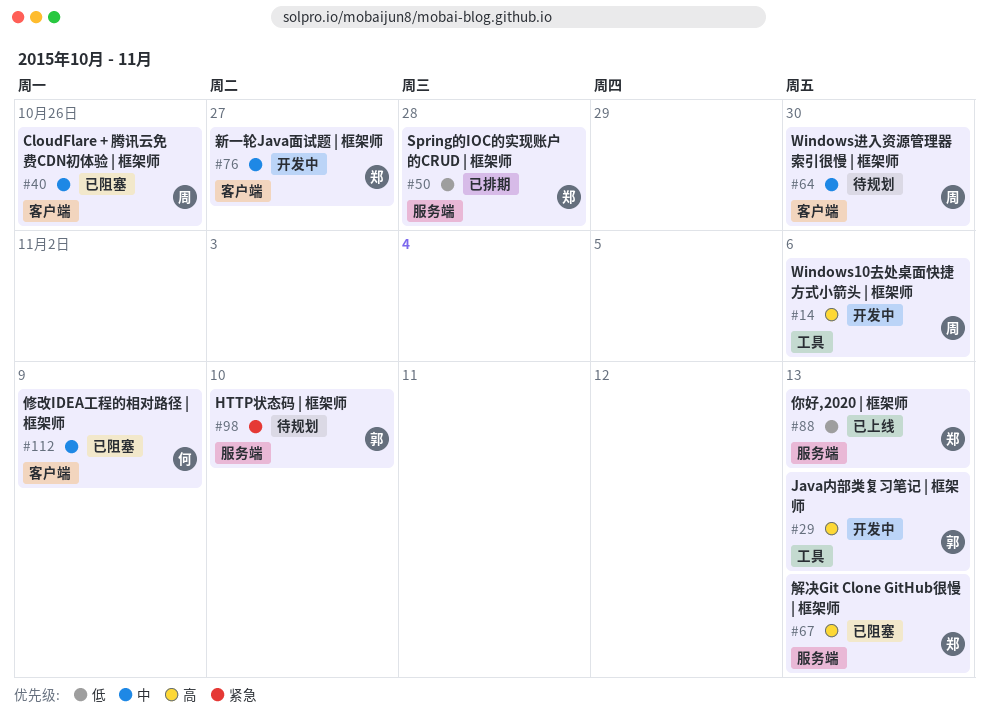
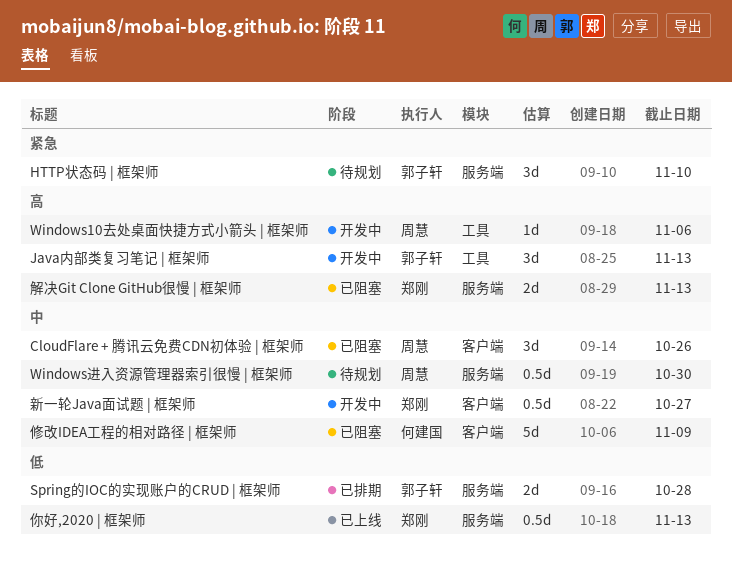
Spring的IOC的实现账户的CRUD | 框架师, owner: 郑刚 -> 郭子轩
Windows进入资源管理器索引很慢 | 框架师, label: 客户端 -> 服务端

